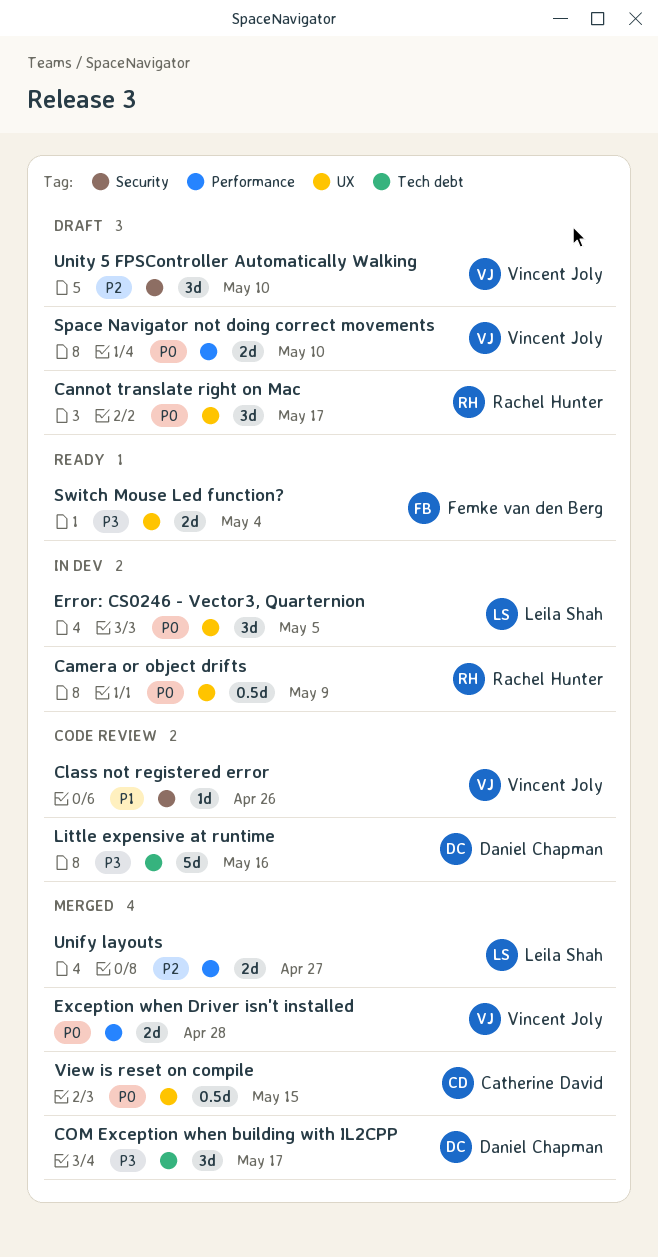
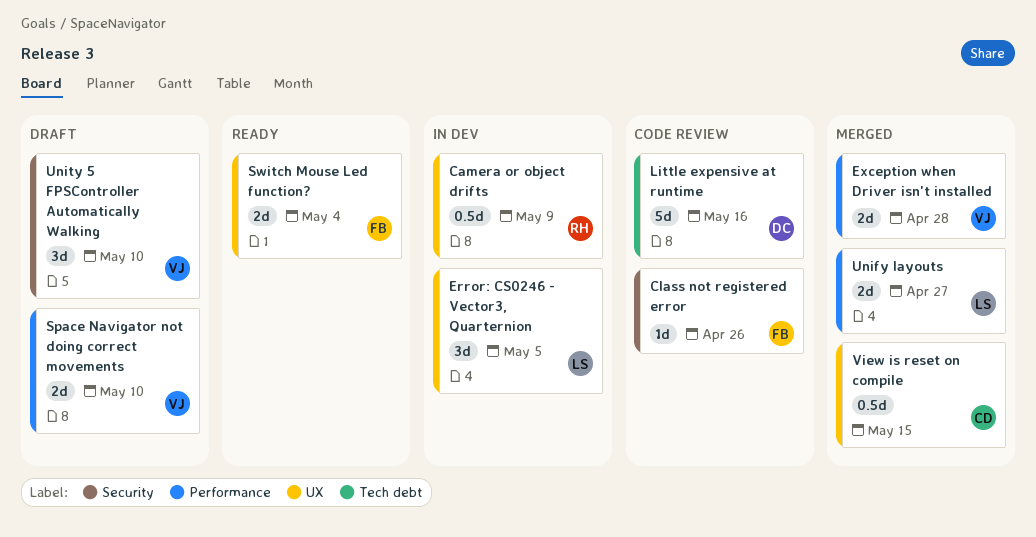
Cannot translate right on Mac: present -> none
Class not registered error, owner: Vincent Joly -> Femke van den Berg
COM Exception when building with IL2CPP: present -> none

